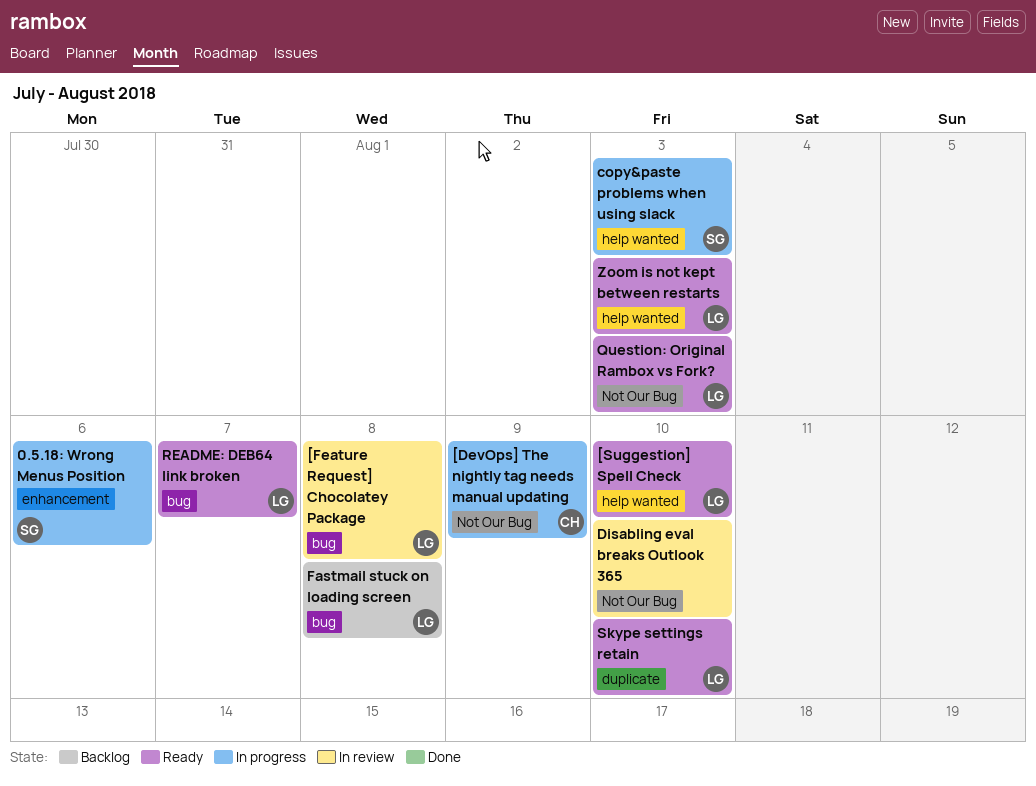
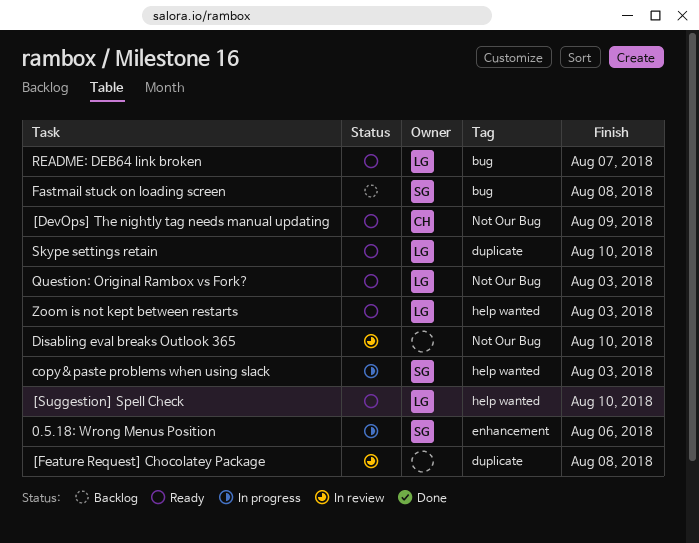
[DevOps] The nightly tag needs manual updating, status: In progress -> Ready
[Feature Request] Chocolatey Package, owner: LG -> none
[Feature Request] Chocolatey Package, label: bug -> duplicate
Fastmail stuck on loading screen, owner: LG -> SG

